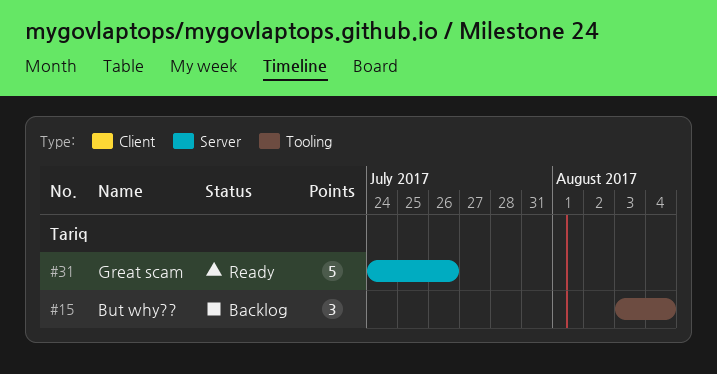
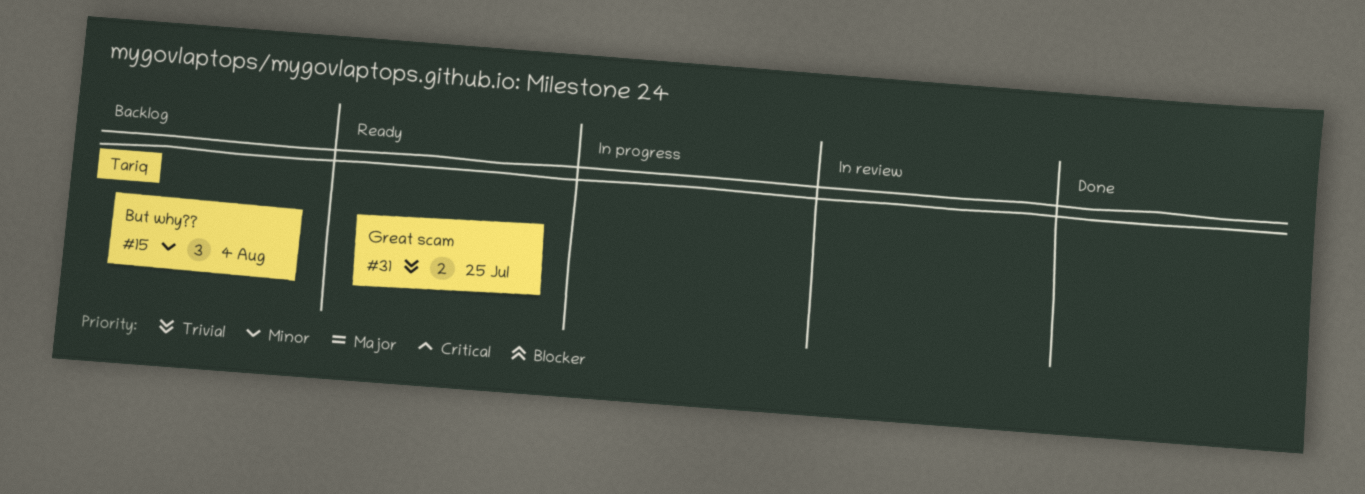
#31, estimate: 5 -> 2
#31, due: Jul 26 -> Jul 25

